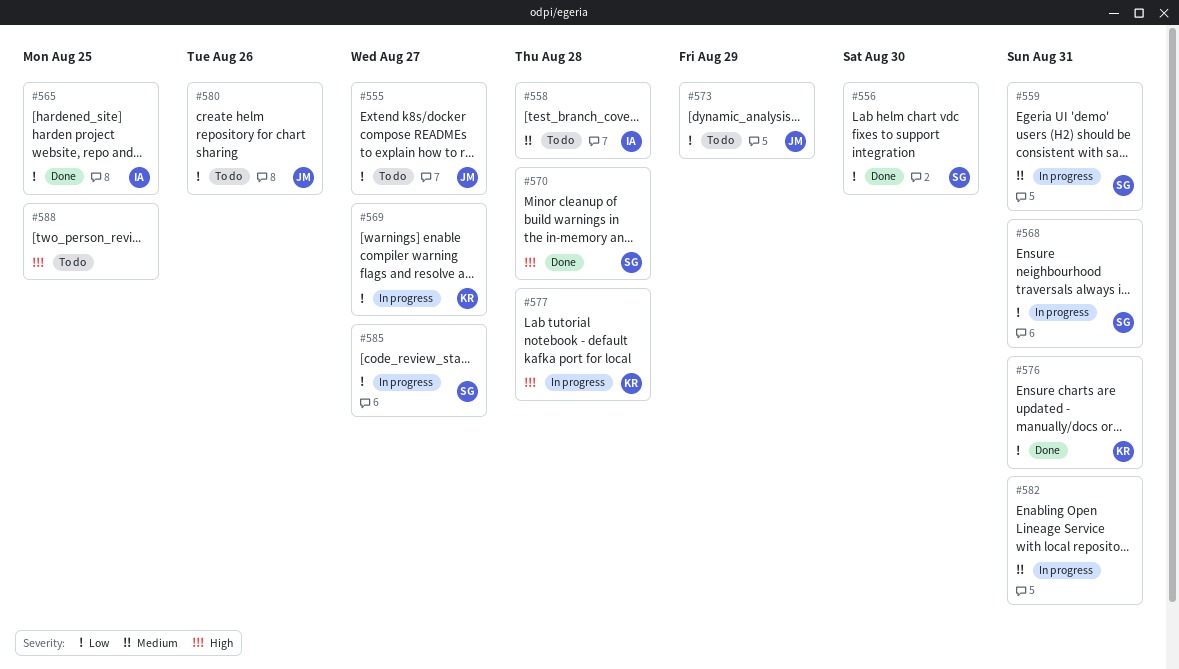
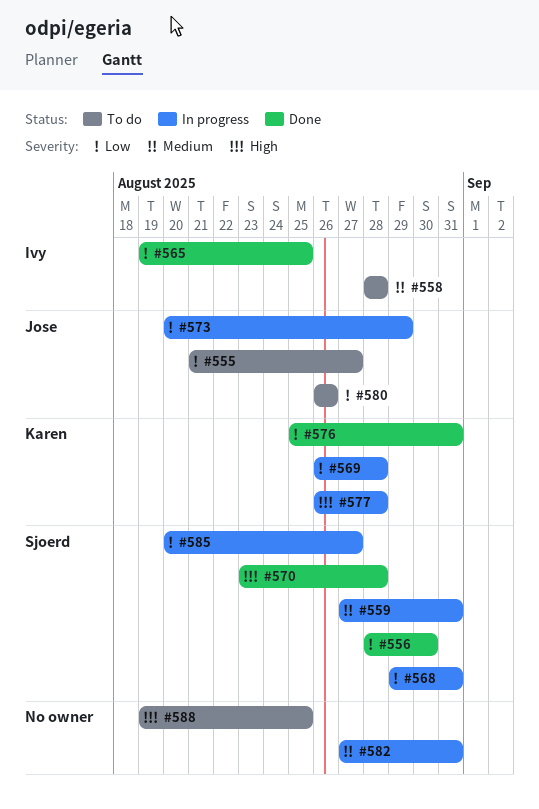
#569, due: Aug 27 -> Aug 28
#573, status: To do -> In progress

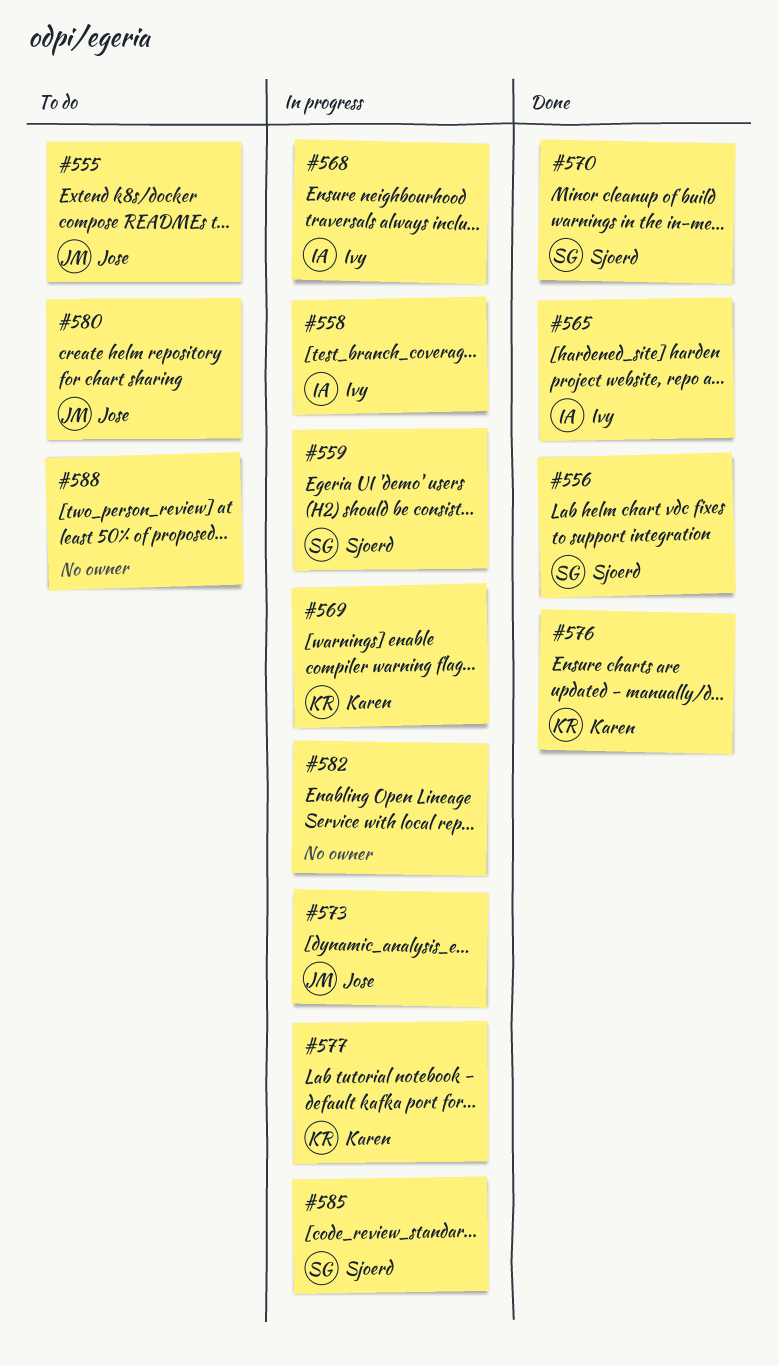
#558, status: To do -> In progress
#568, owner: Sjoerd -> Ivy

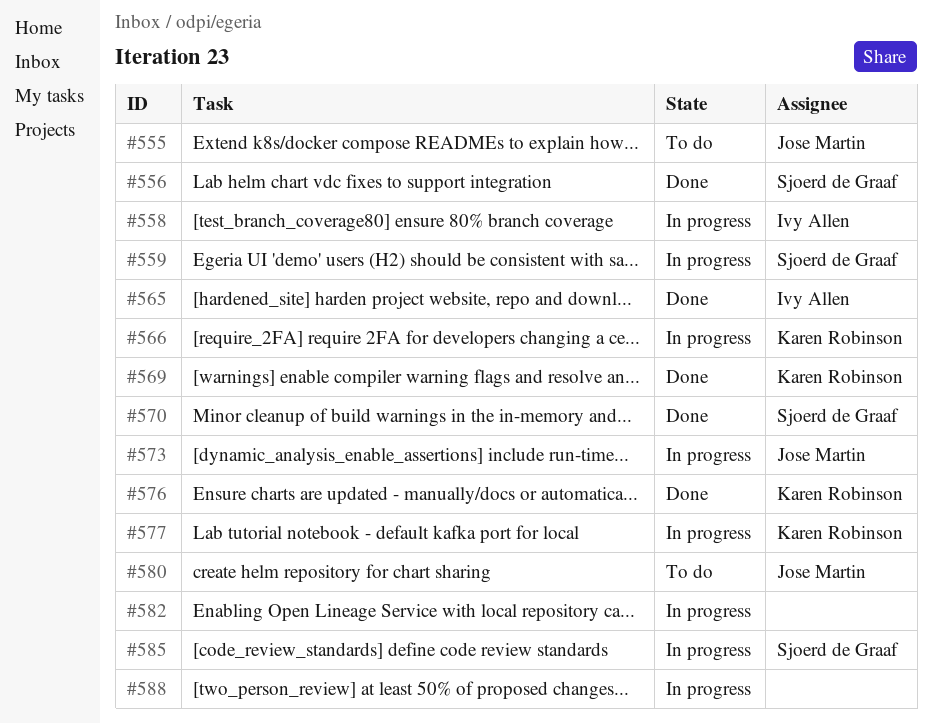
#566: none -> present
#568: present -> none
#569, status: In progress -> Done
#588, status: To do -> In progress

